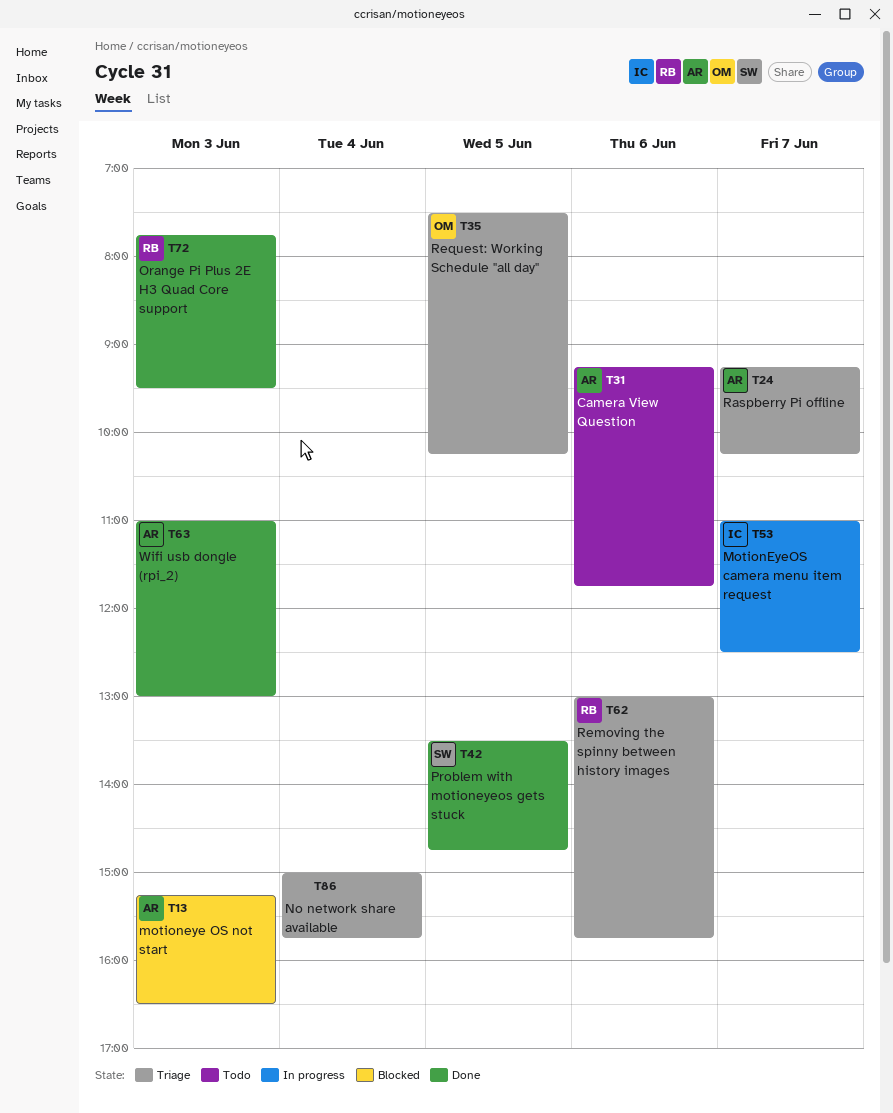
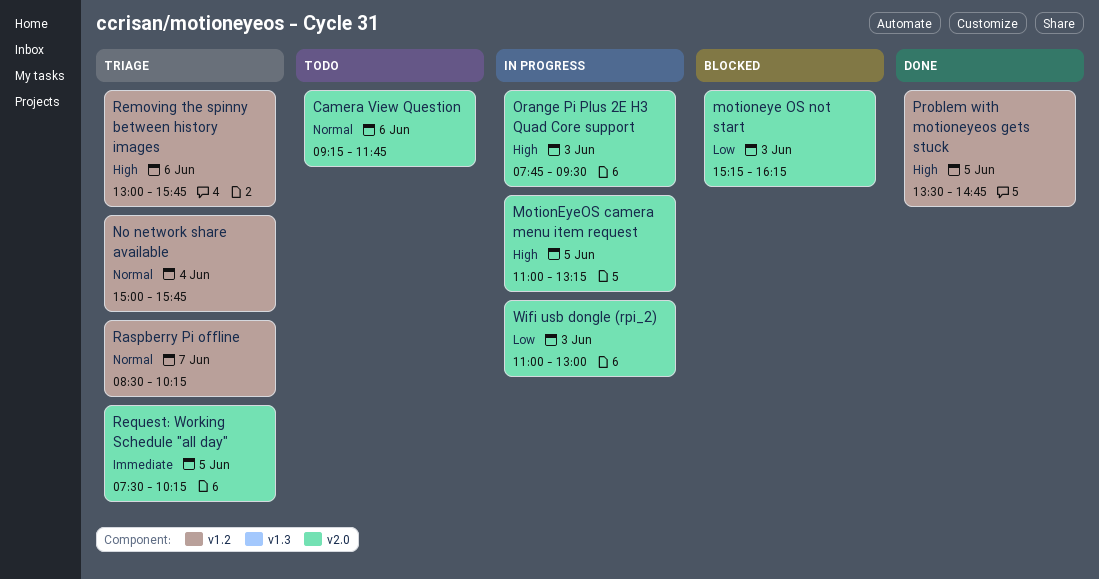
motioneye OS not start, ends: 16:30 -> 16:15
MotionEyeOS camera menu item request, day: Jun 7 -> Jun 5
MotionEyeOS camera menu item request, ends: 12:30 -> 13:15
Orange Pi Plus 2E H3 Quad Core support, status: Done -> In progress
Raspberry Pi offline, begins: 09:15 -> 08:30
Wifi usb dongle (rpi_2), status: Done -> In progress

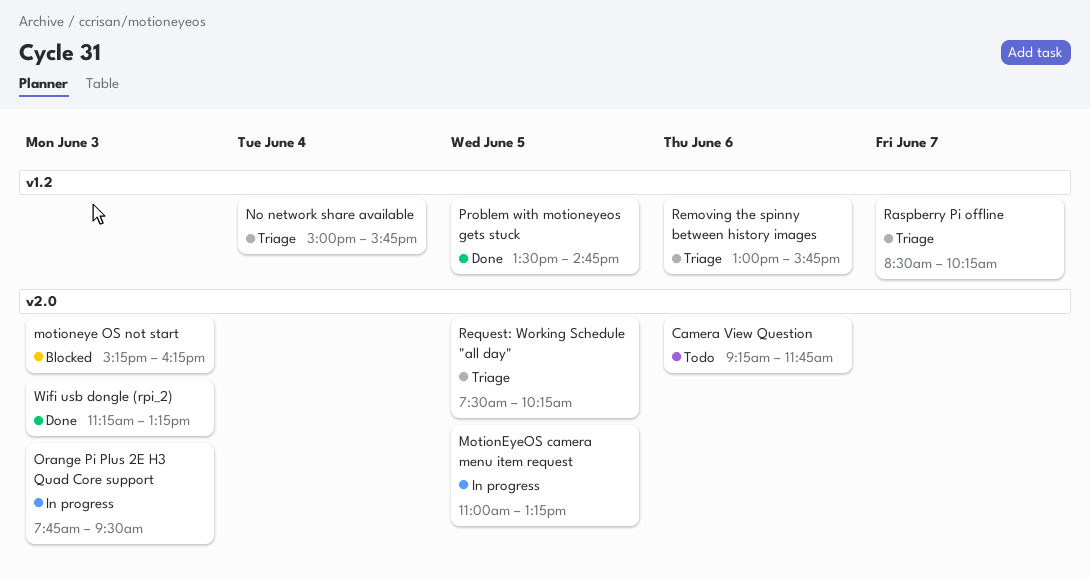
Wifi usb dongle (rpi_2), status: In progress -> Done
Wifi usb dongle (rpi_2), begins: 11:00 -> 11:15
Wifi usb dongle (rpi_2), ends: 13:00 -> 13:15

